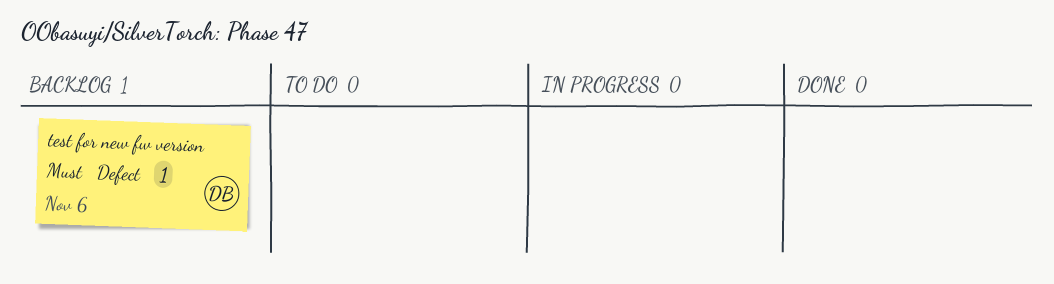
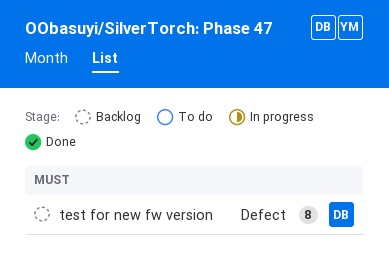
test for new fw version, estimate: 1 -> 8

